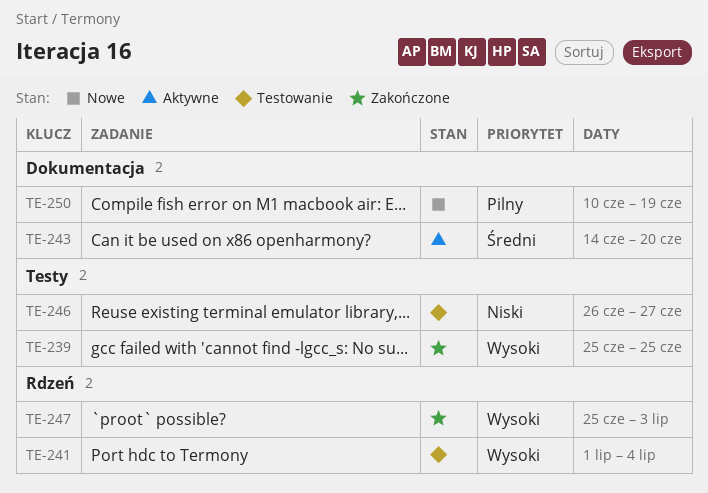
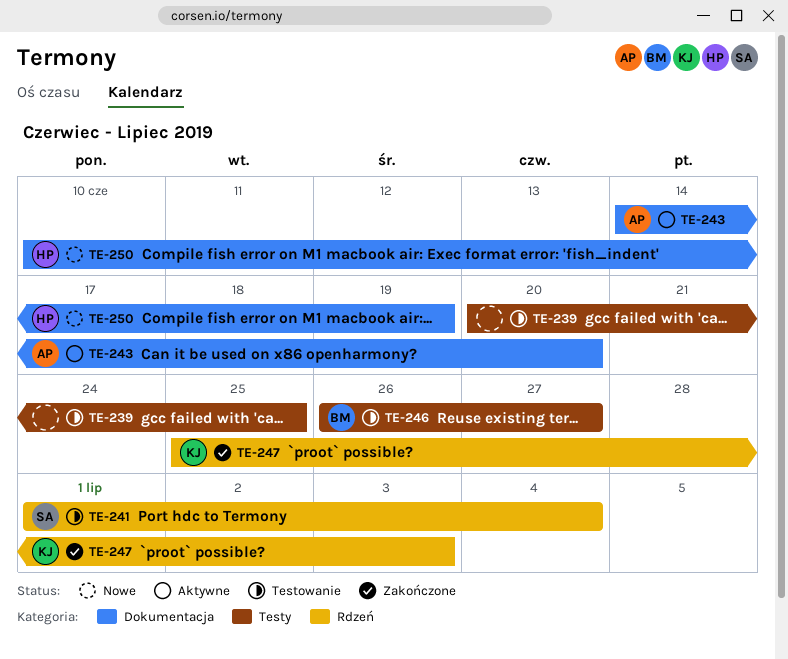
TE-239, status: Zakończone -> Testowanie
TE-239, start: Jun 25 -> Jun 20

